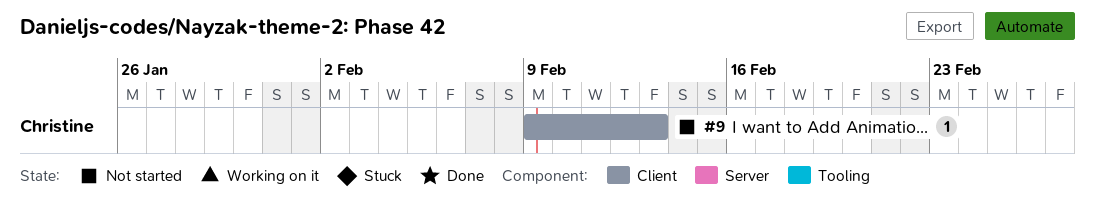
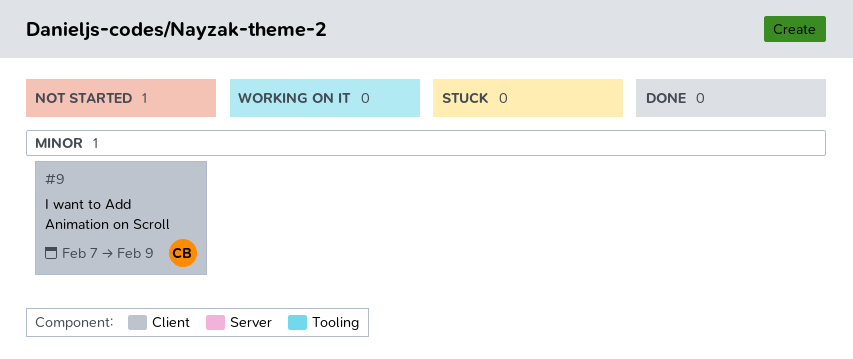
#9, start: Feb 9 -> Feb 7
#9, due: Feb 13 -> Feb 9

